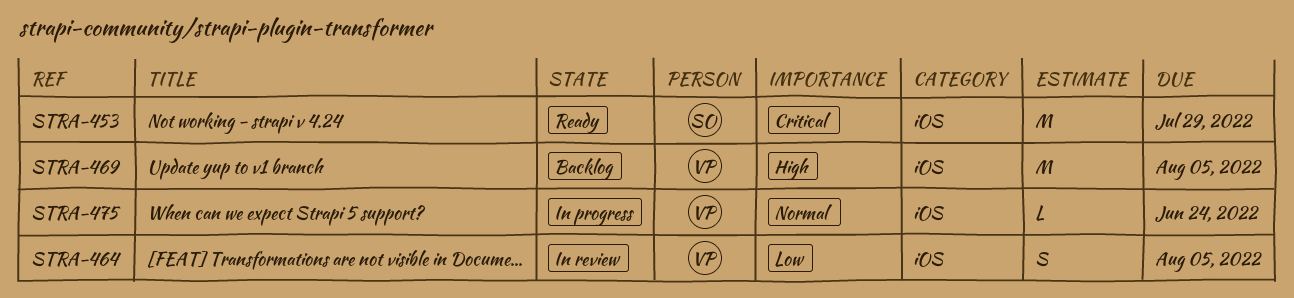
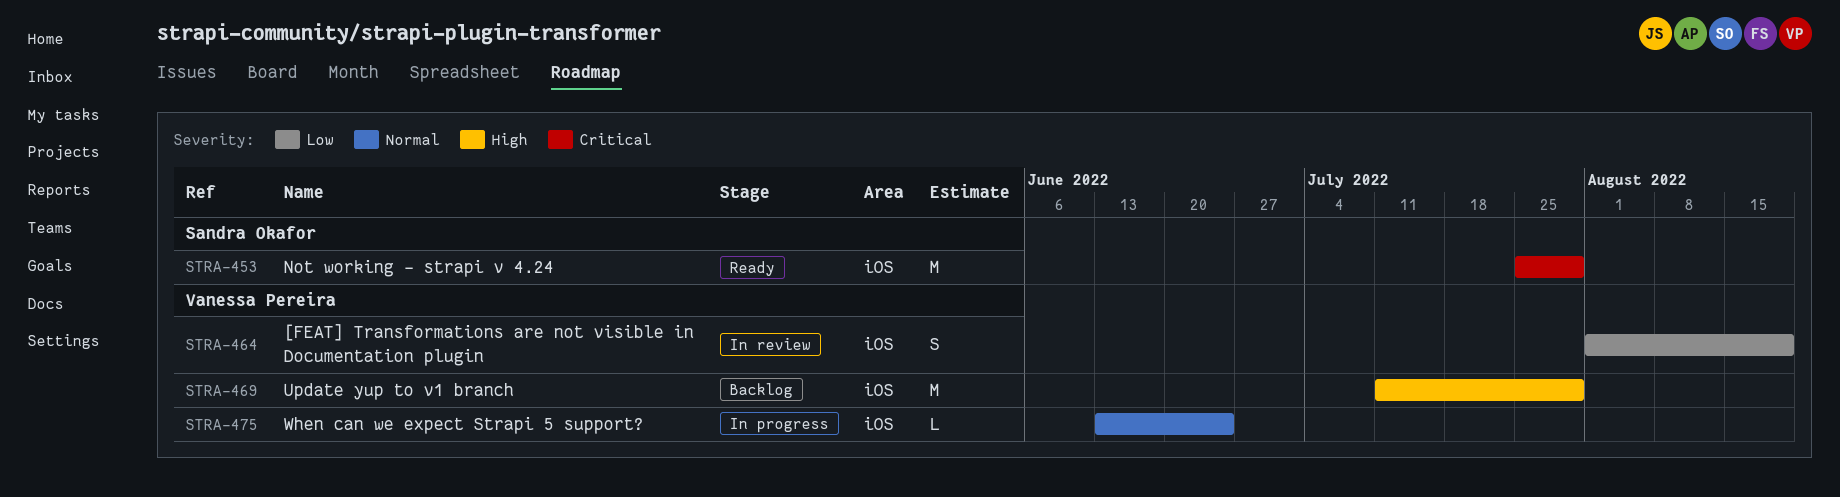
STRA-464, due: Aug 5 -> Aug 19
STRA-469, due: Aug 5 -> Jul 29

